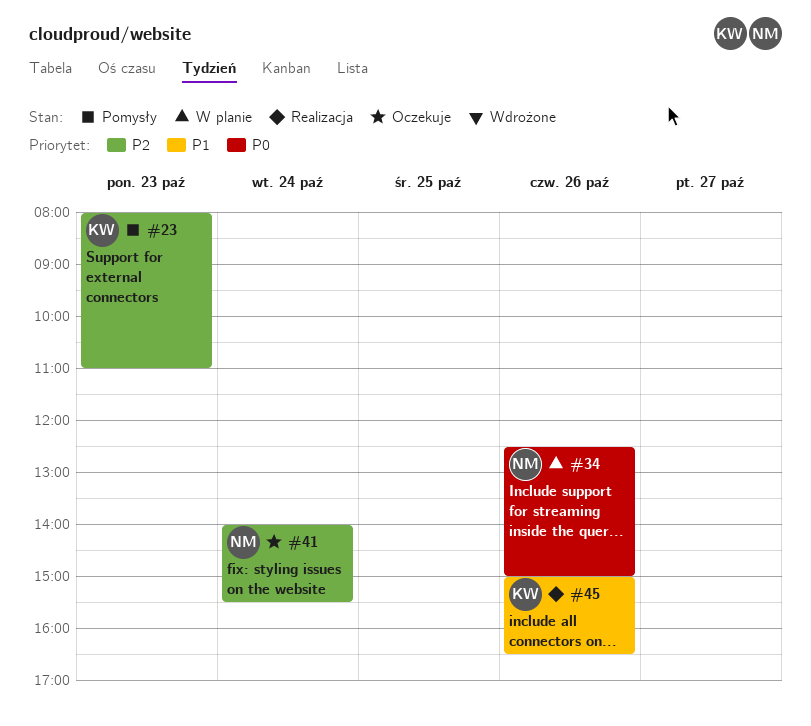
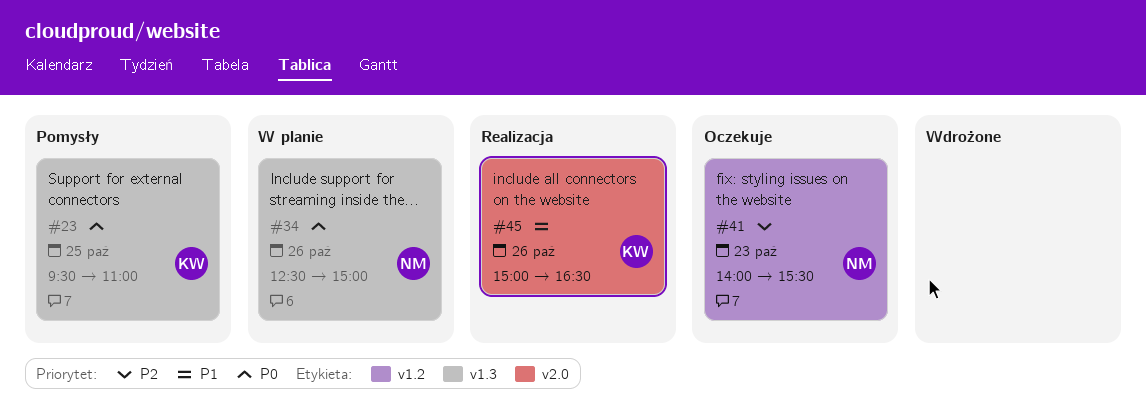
#23, priority: P2 -> P0
#23, day: Oct 23 -> Oct 25
#23, begins: 08:00 -> 09:30
#41, day: Oct 24 -> Oct 23

